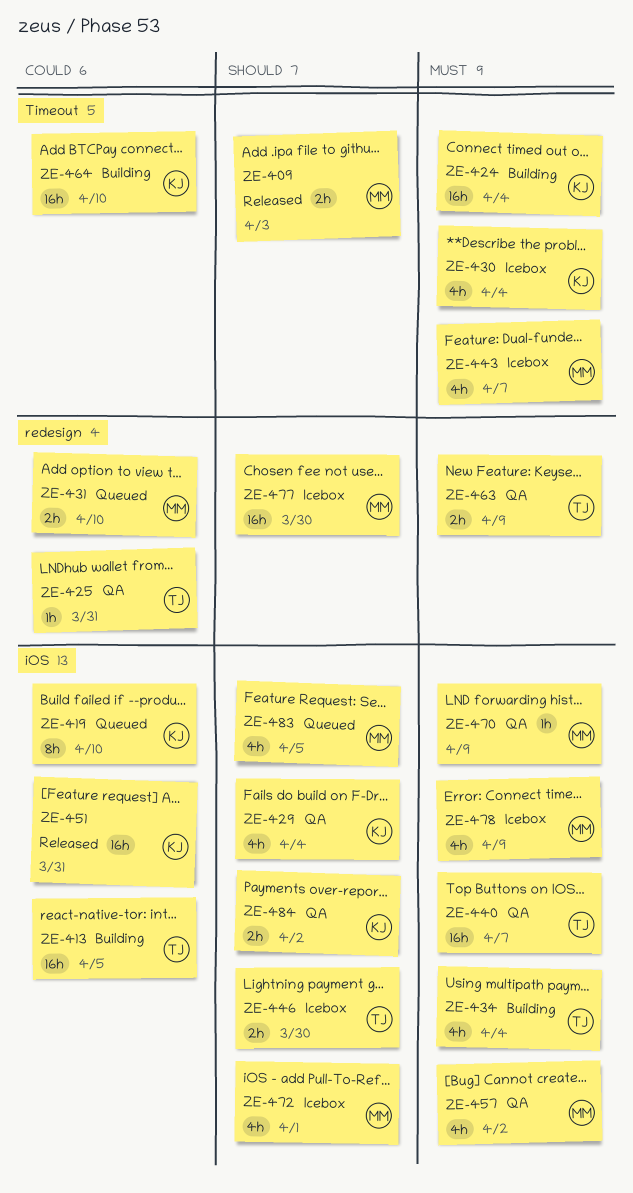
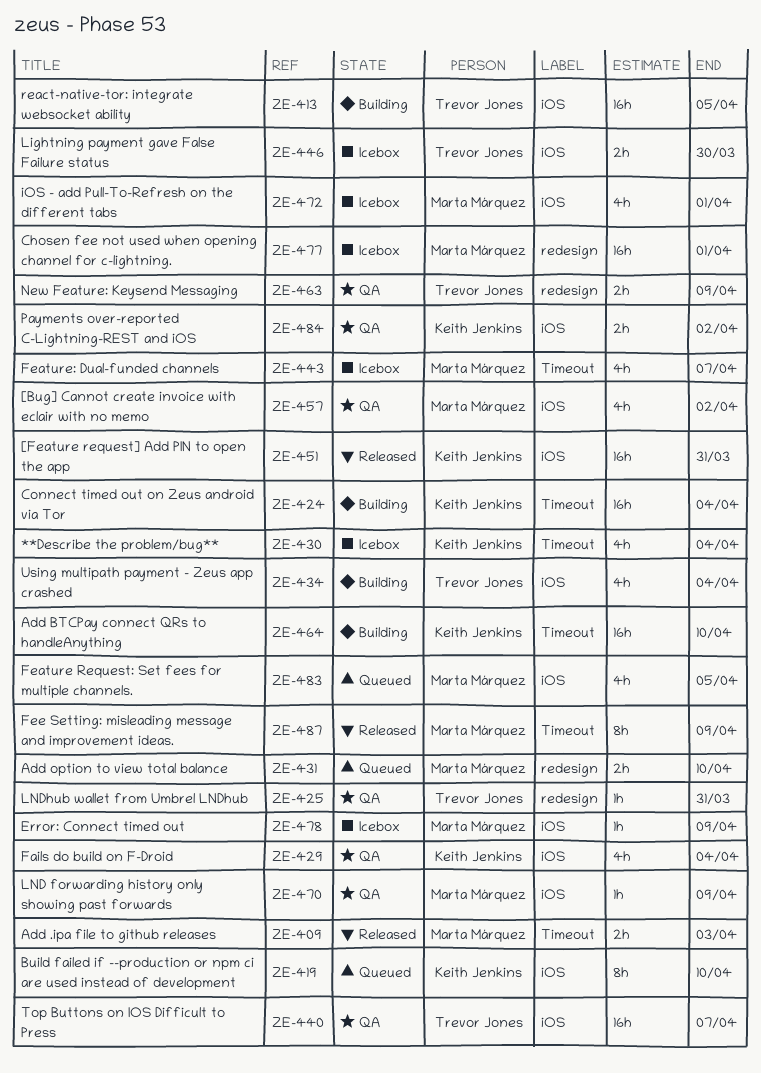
ZE-477, due: Mar 30 -> Apr 1
ZE-478, estimate: 4h -> 1h
ZE-487: none -> present

